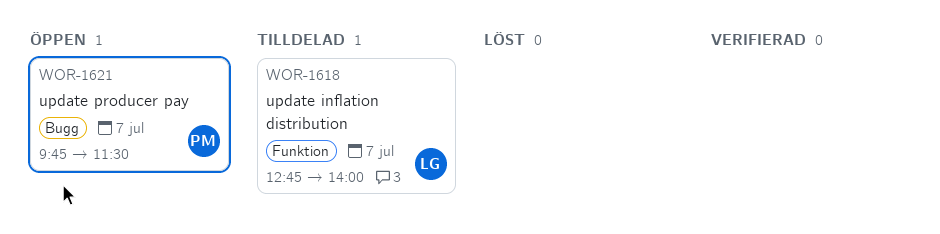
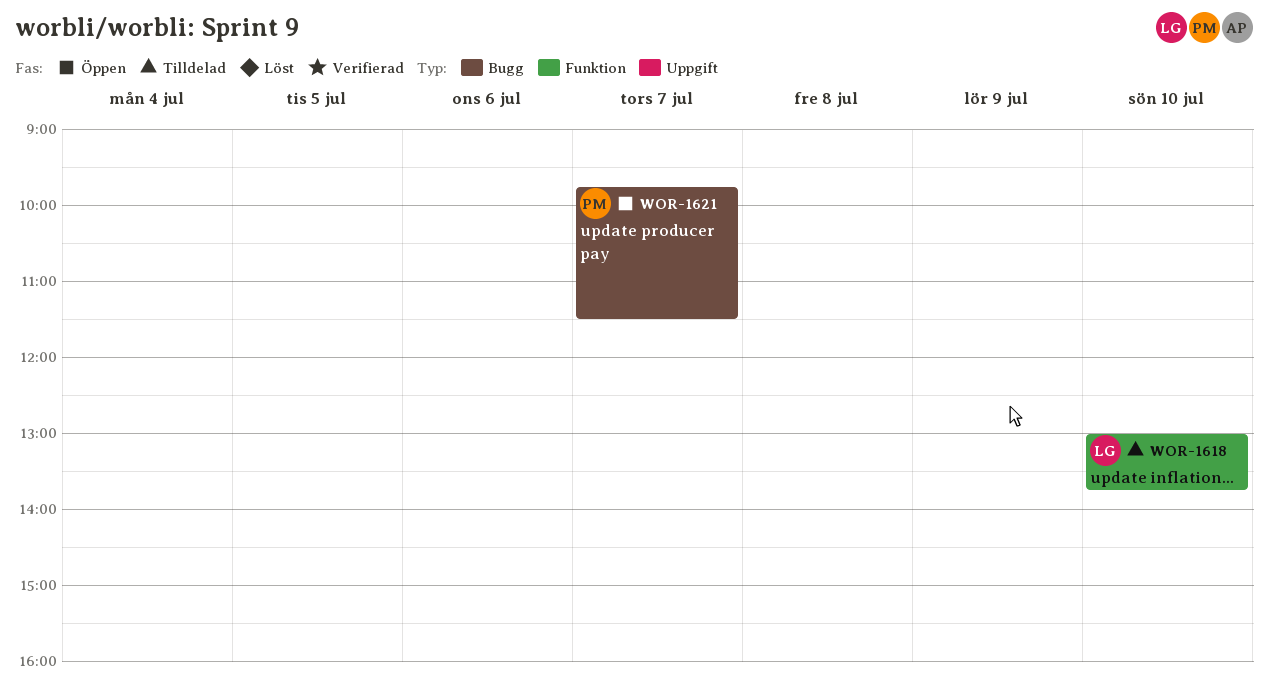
WOR-1618, day: Jul 7 -> Jul 10
WOR-1618, begins: 12:45 -> 13:00
WOR-1618, ends: 14:00 -> 13:45

